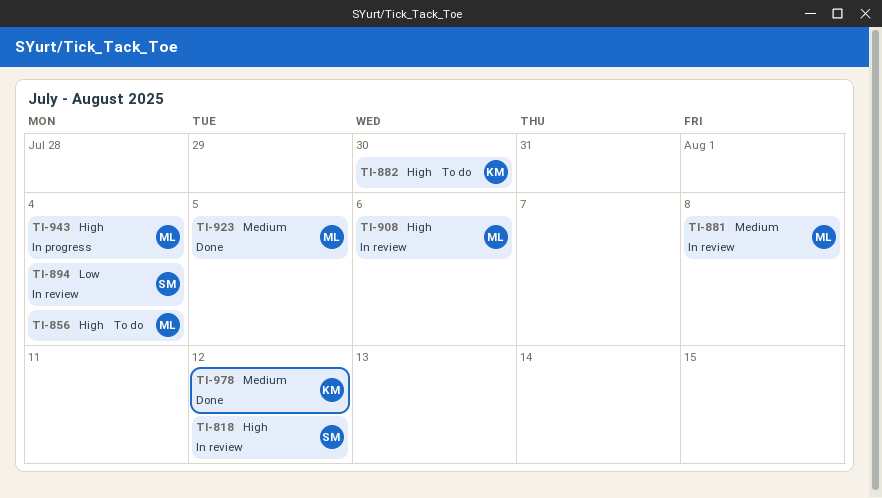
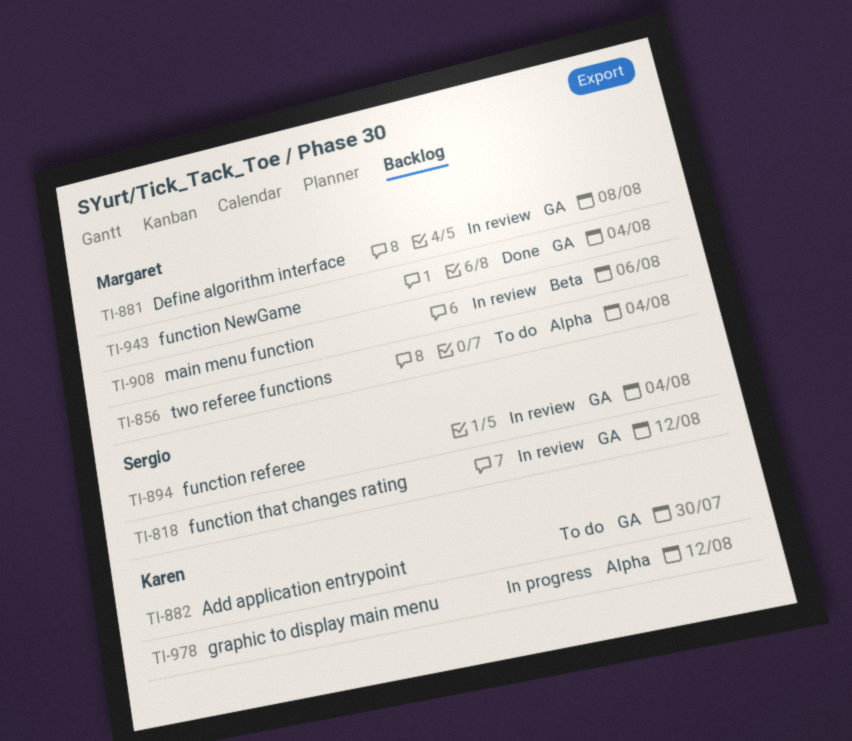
TI-923: present -> none
TI-943, status: In progress -> Done
TI-978, status: Done -> In progress

